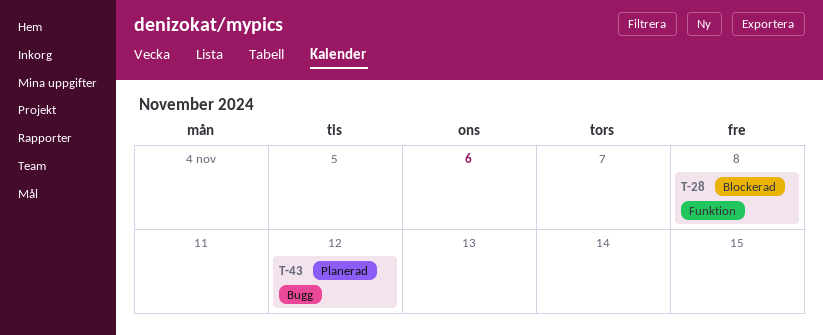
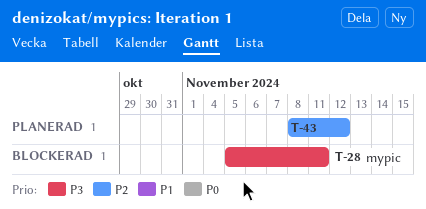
T-28, due: Nov 8 -> Nov 11

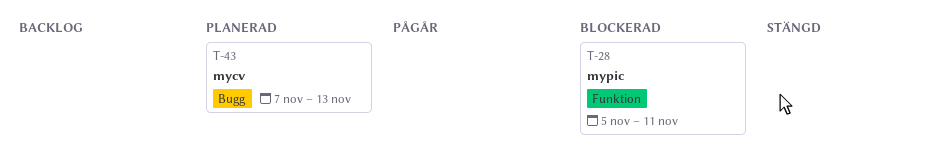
T-43, start: Nov 8 -> Nov 7
T-43, due: Nov 12 -> Nov 13

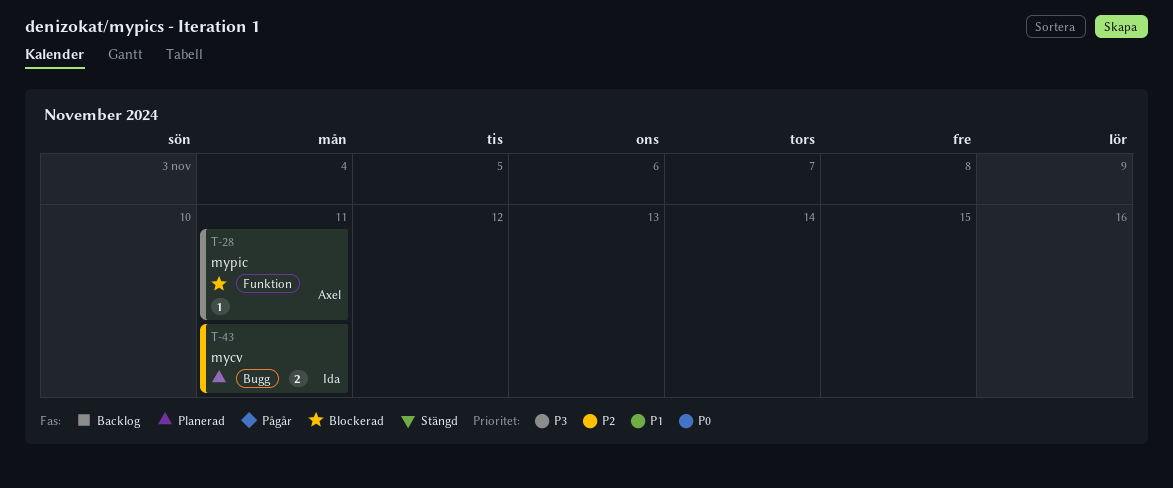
T-43, due: Nov 13 -> Nov 11

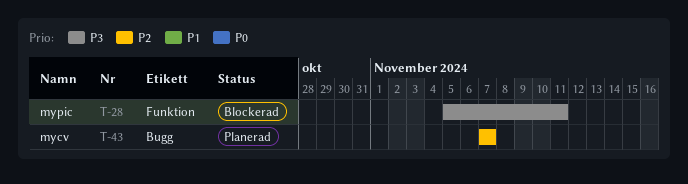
T-43, due: Nov 11 -> Nov 7

